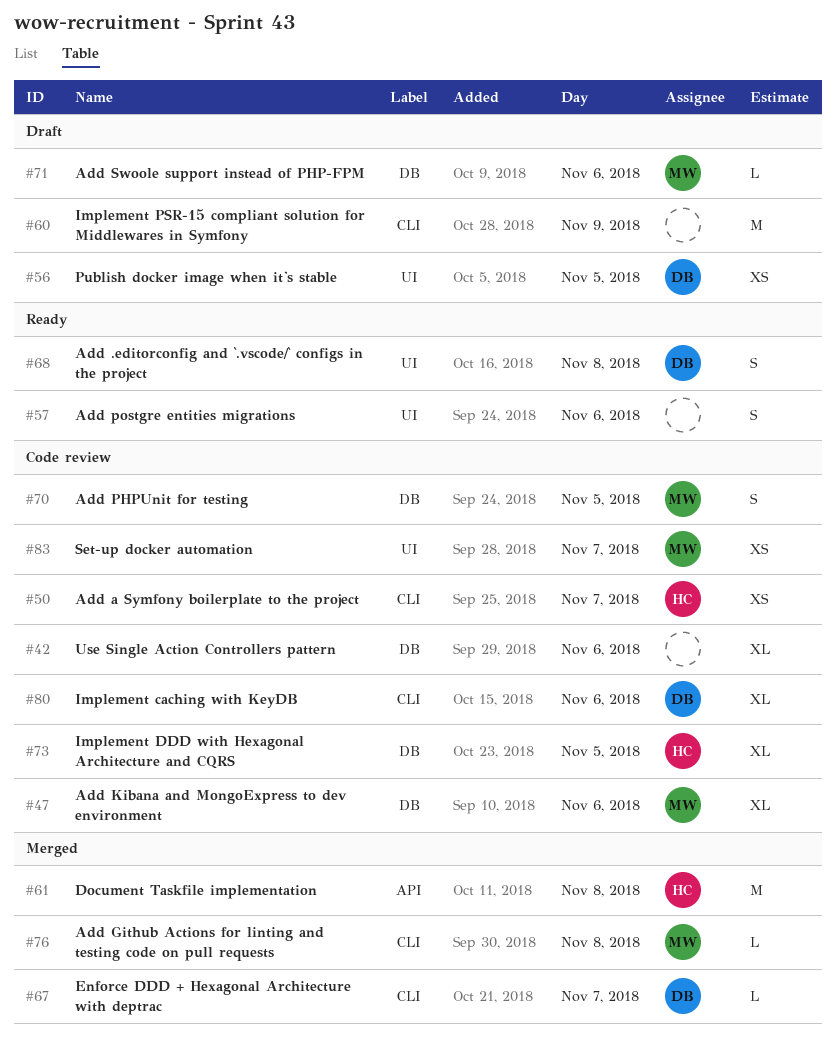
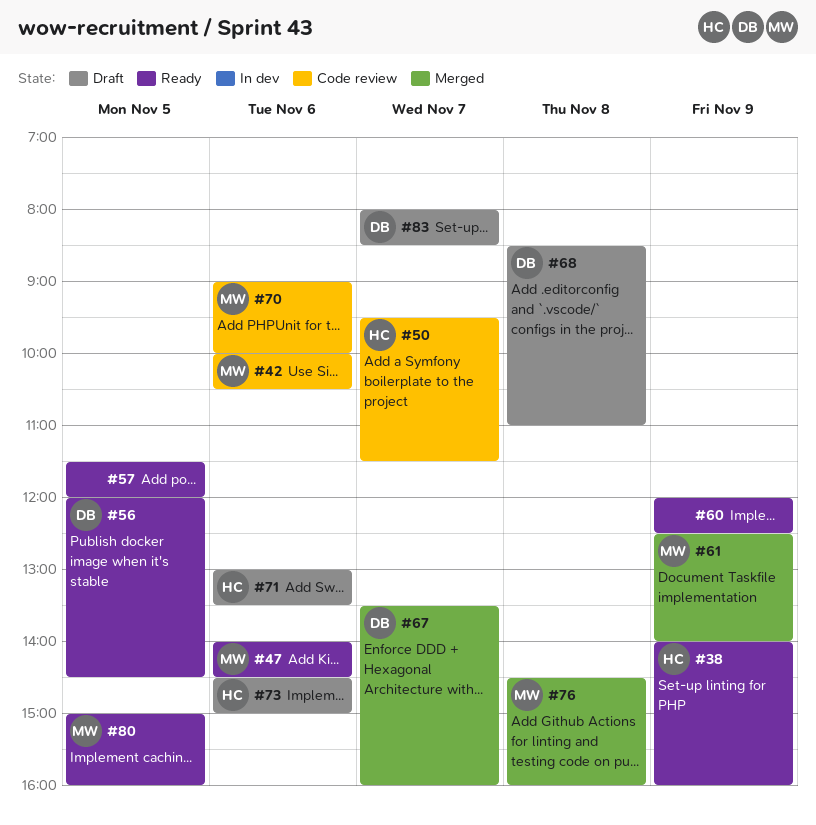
#38: none -> present
#42, owner: none -> MW
#47, status: Code review -> Ready
#56, status: Draft -> Ready
#57, day: Nov 6 -> Nov 5
#60, status: Draft -> Ready
#61, owner: HC -> MW
#61, day: Nov 8 -> Nov 9
#68, status: Ready -> Draft
#70, day: Nov 5 -> Nov 6
#71, owner: MW -> HC
#73, status: Code review -> Draft
#73, day: Nov 5 -> Nov 6
#80, status: Code review -> Ready
#80, owner: DB -> MW
#80, day: Nov 6 -> Nov 5
#83, status: Code review -> Draft
#83, owner: MW -> DB

